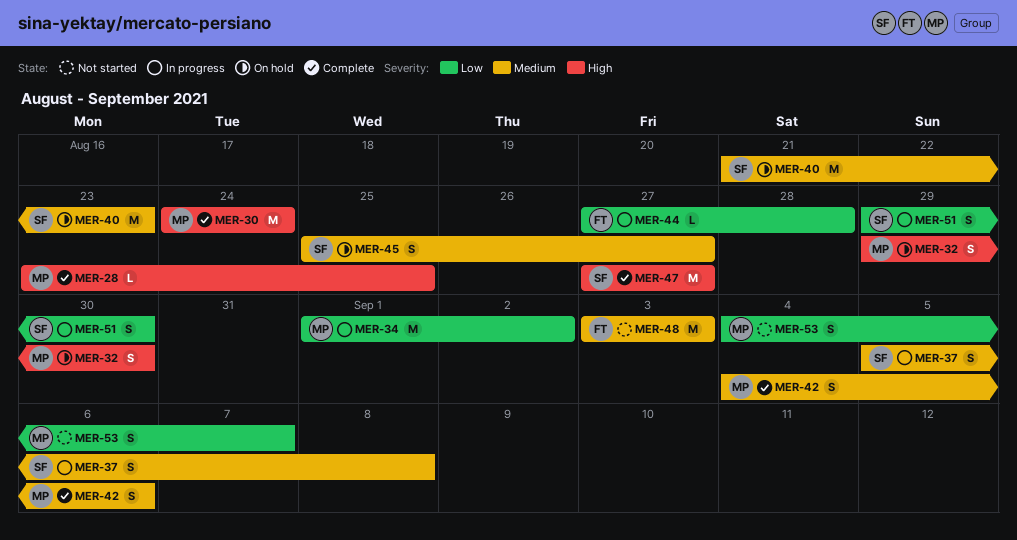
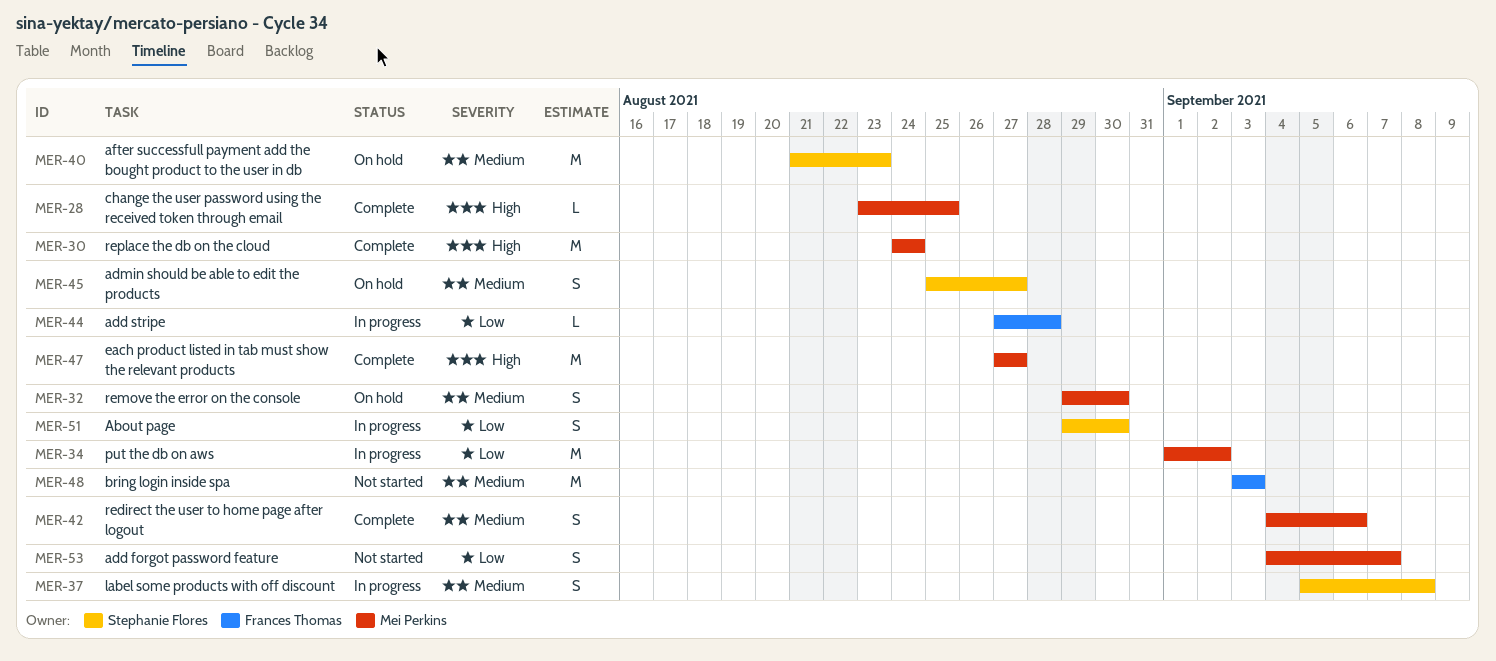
MER-32, priority: High -> Medium
MER-47, owner: Stephanie Flores -> Mei Perkins

